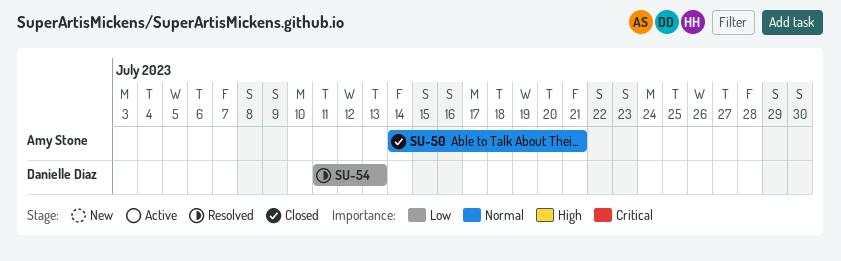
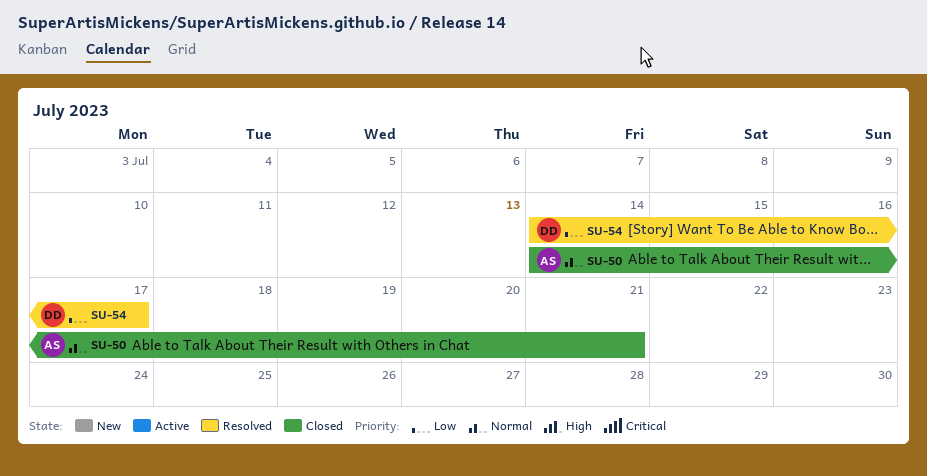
SU-54, start: Jul 11 -> Jul 14
SU-54, due: Jul 13 -> Jul 17

